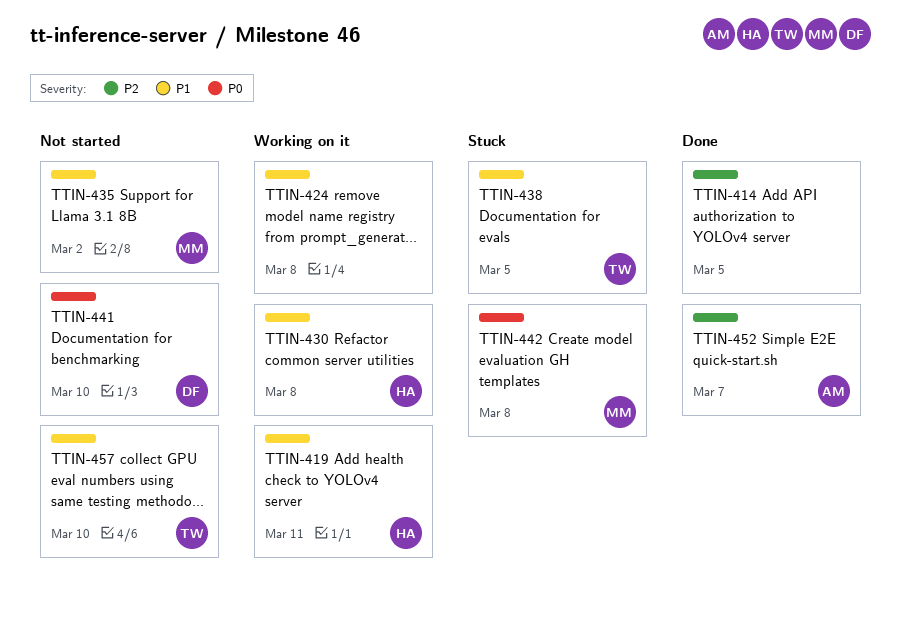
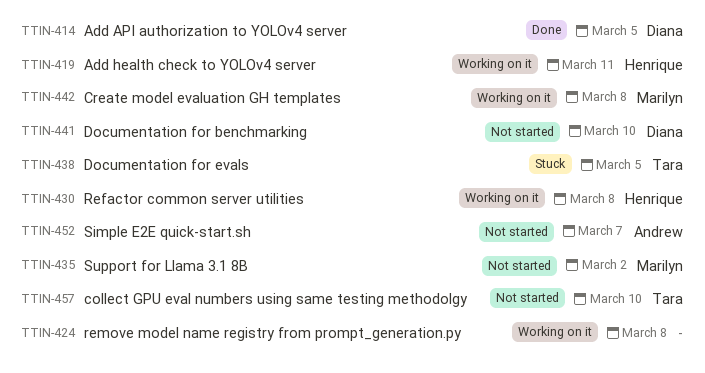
TTIN-414, owner: none -> Diana
TTIN-442, status: Stuck -> Working on it
TTIN-452, status: Done -> Not started

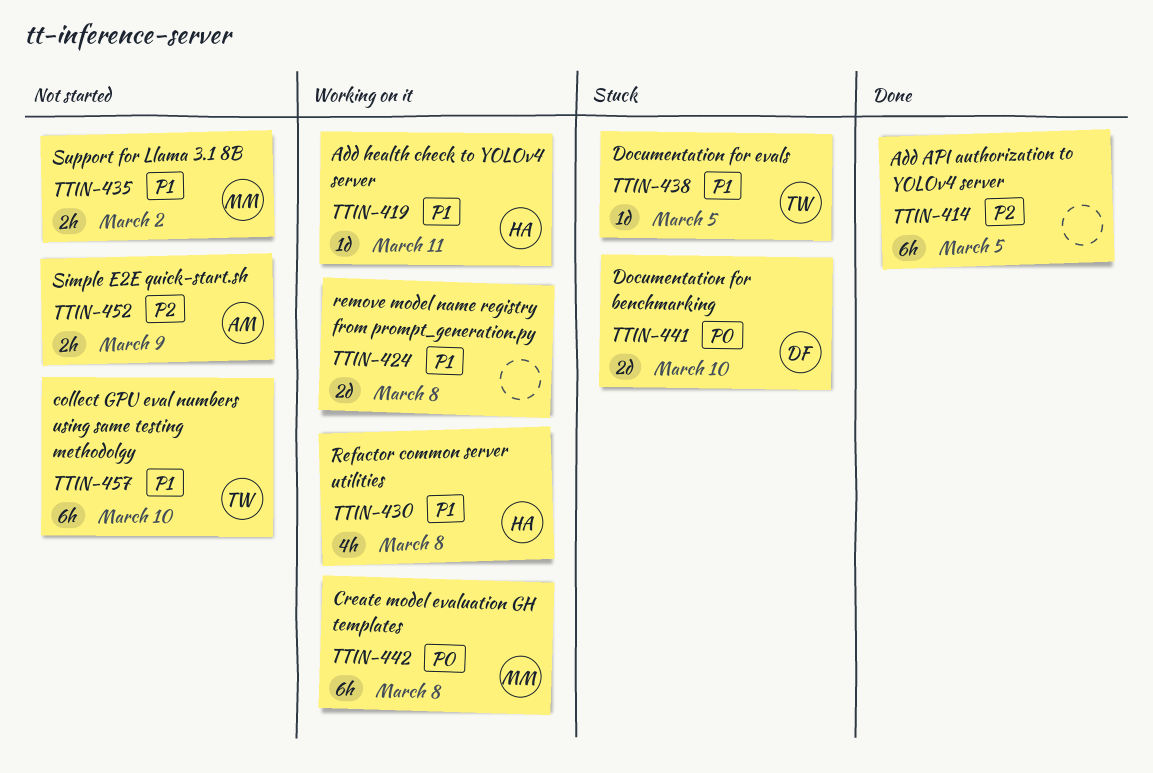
TTIN-414, owner: Diana -> none
TTIN-441, status: Not started -> Stuck
TTIN-452, due: Mar 7 -> Mar 9

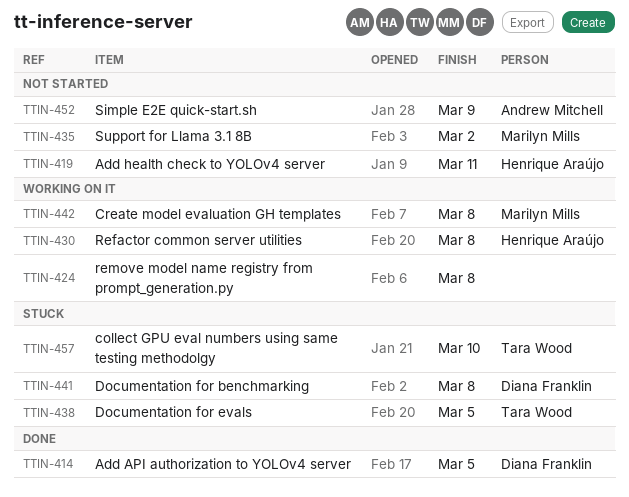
TTIN-414, owner: none -> Diana Franklin
TTIN-419, status: Working on it -> Not started
TTIN-441, due: Mar 10 -> Mar 8
TTIN-457, status: Not started -> Stuck

